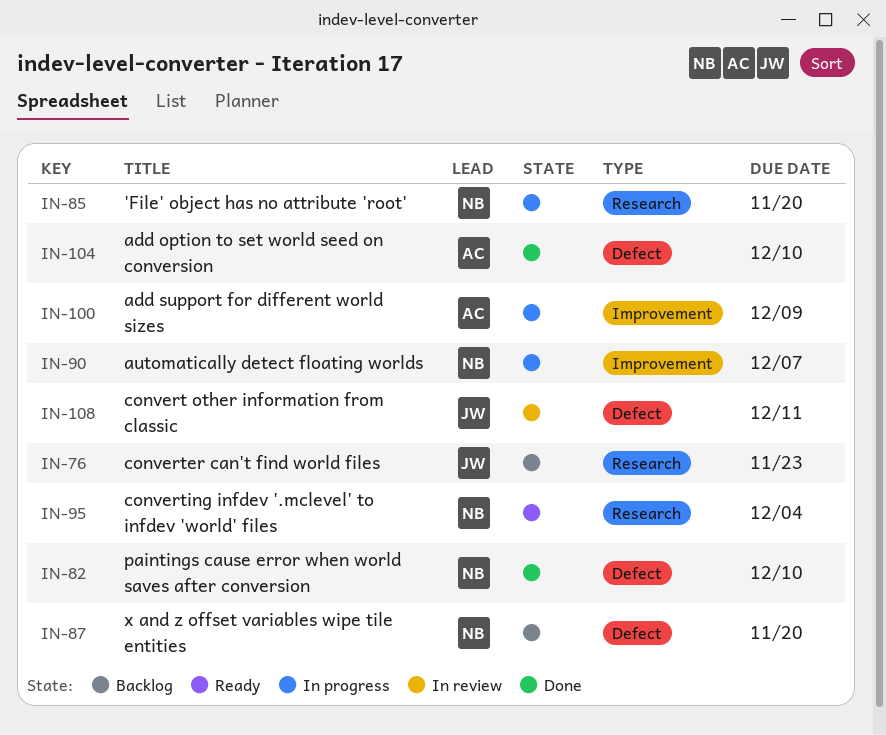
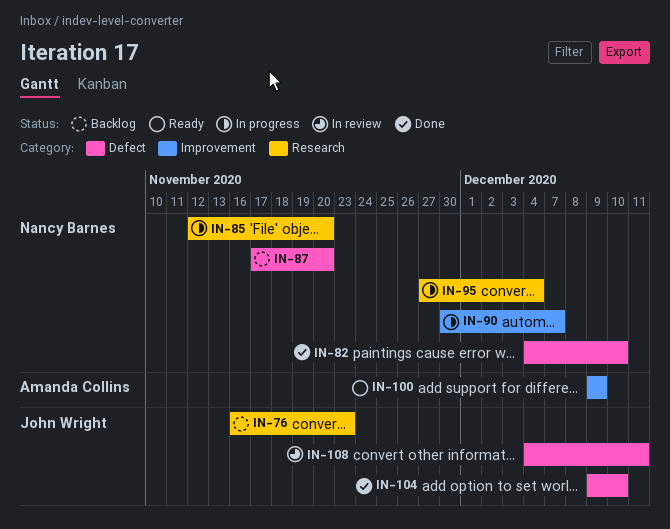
IN-95, status: Ready -> In progress
IN-100, status: In progress -> Ready
IN-104, owner: Amanda Collins -> John Wright

